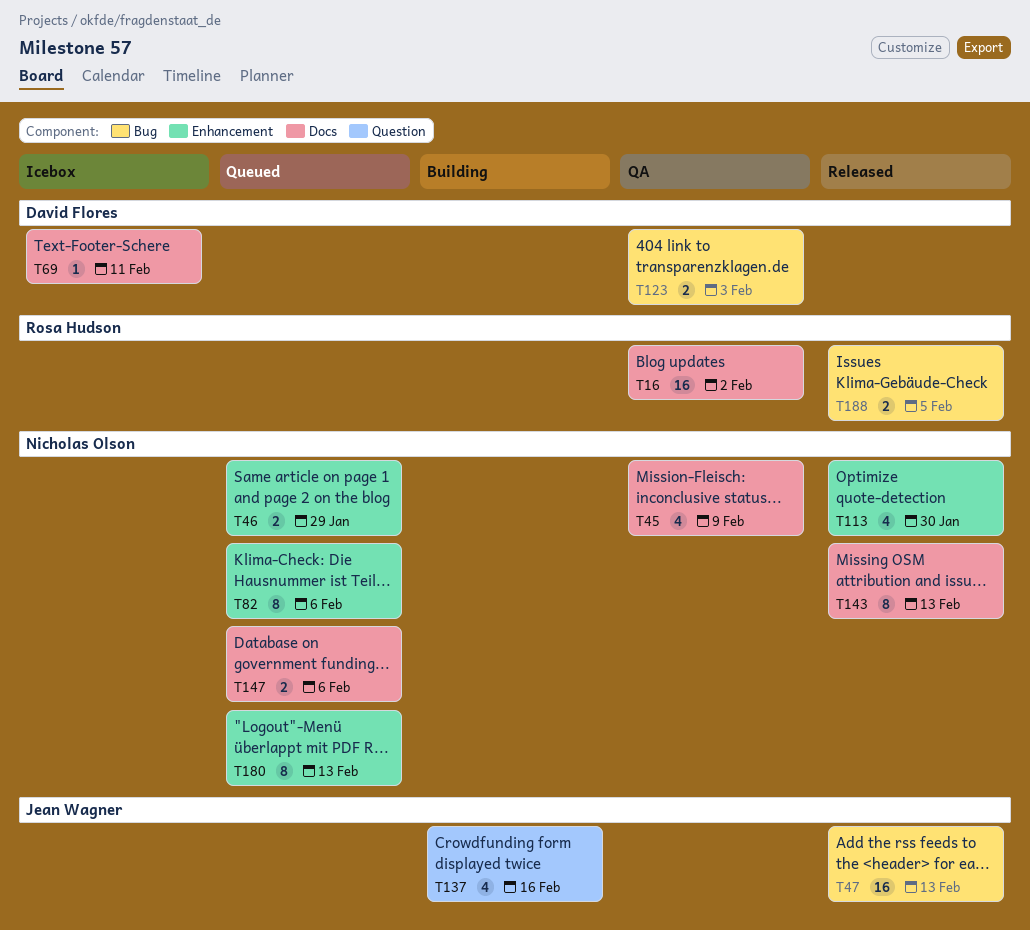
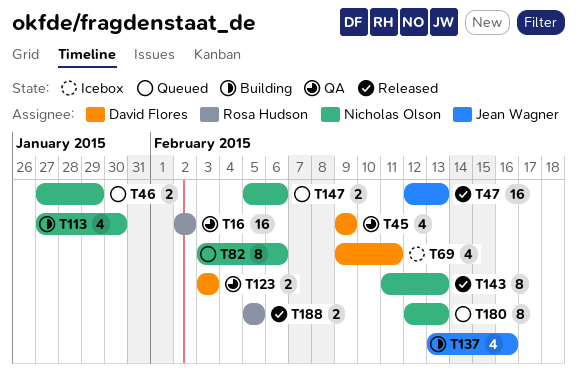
T45, owner: Nicholas Olson -> David Flores
T69, estimate: 1 -> 4
T113, status: Released -> Building

